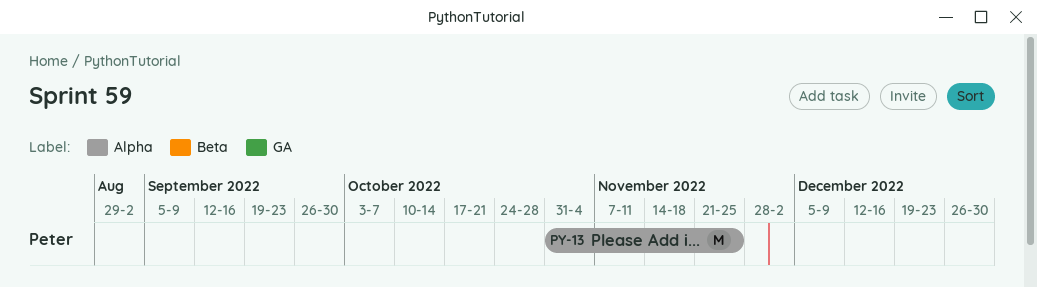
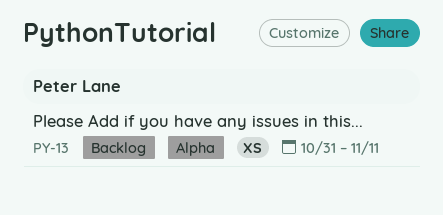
PY-13, estimate: M -> XS
PY-13, due: Nov 25 -> Nov 11

